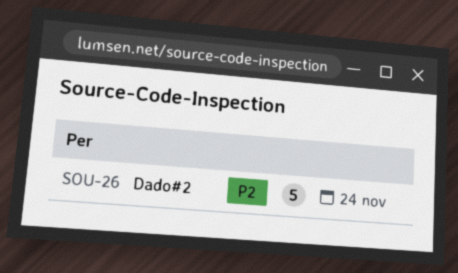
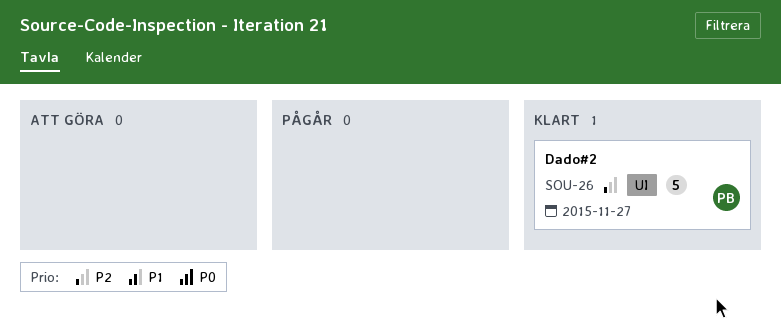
SOU-26, due: Nov 24 -> Nov 27

